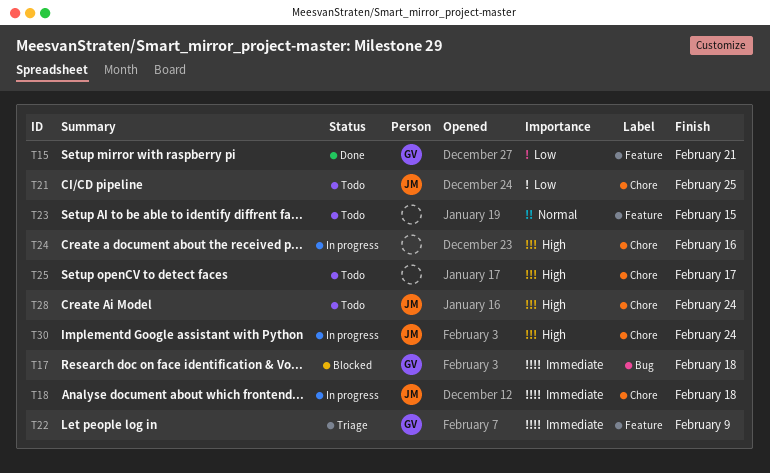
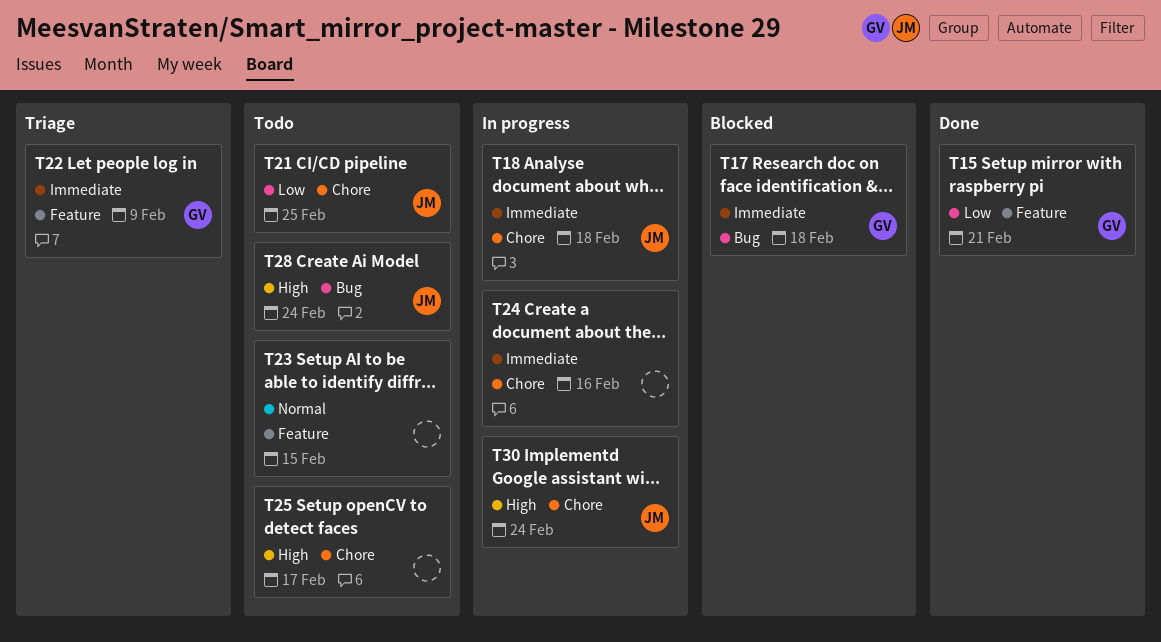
T24, priority: High -> Immediate
T28, label: Chore -> Bug

